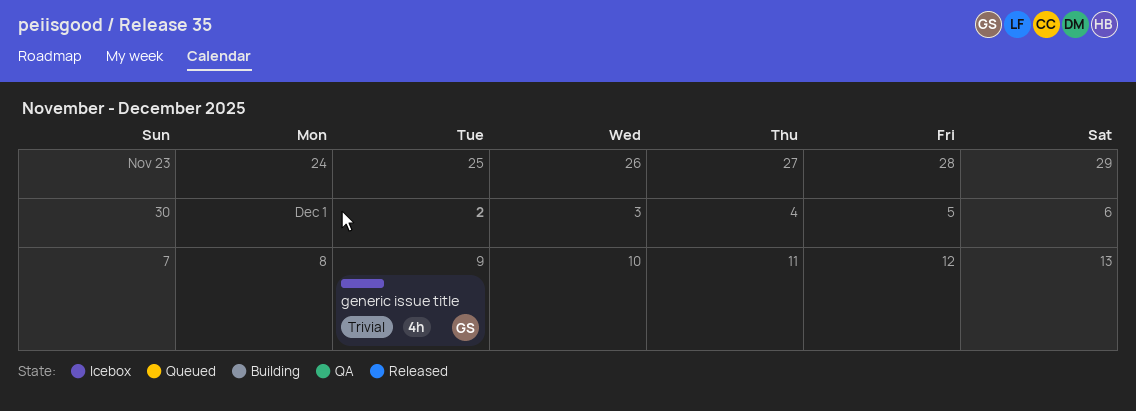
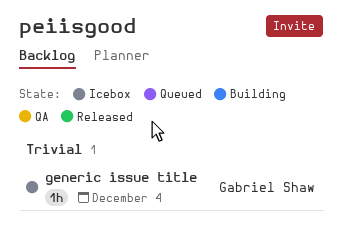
generic issue title, estimate: 4h -> 1h
generic issue title, due: Dec 9 -> Dec 4

